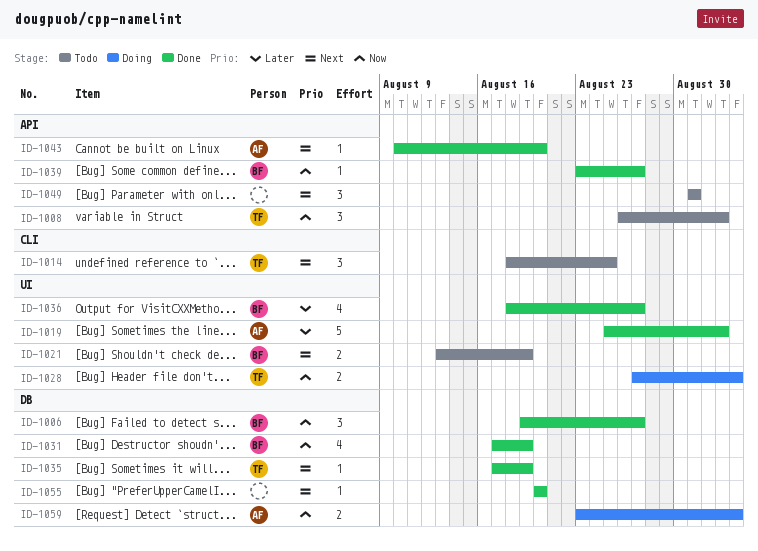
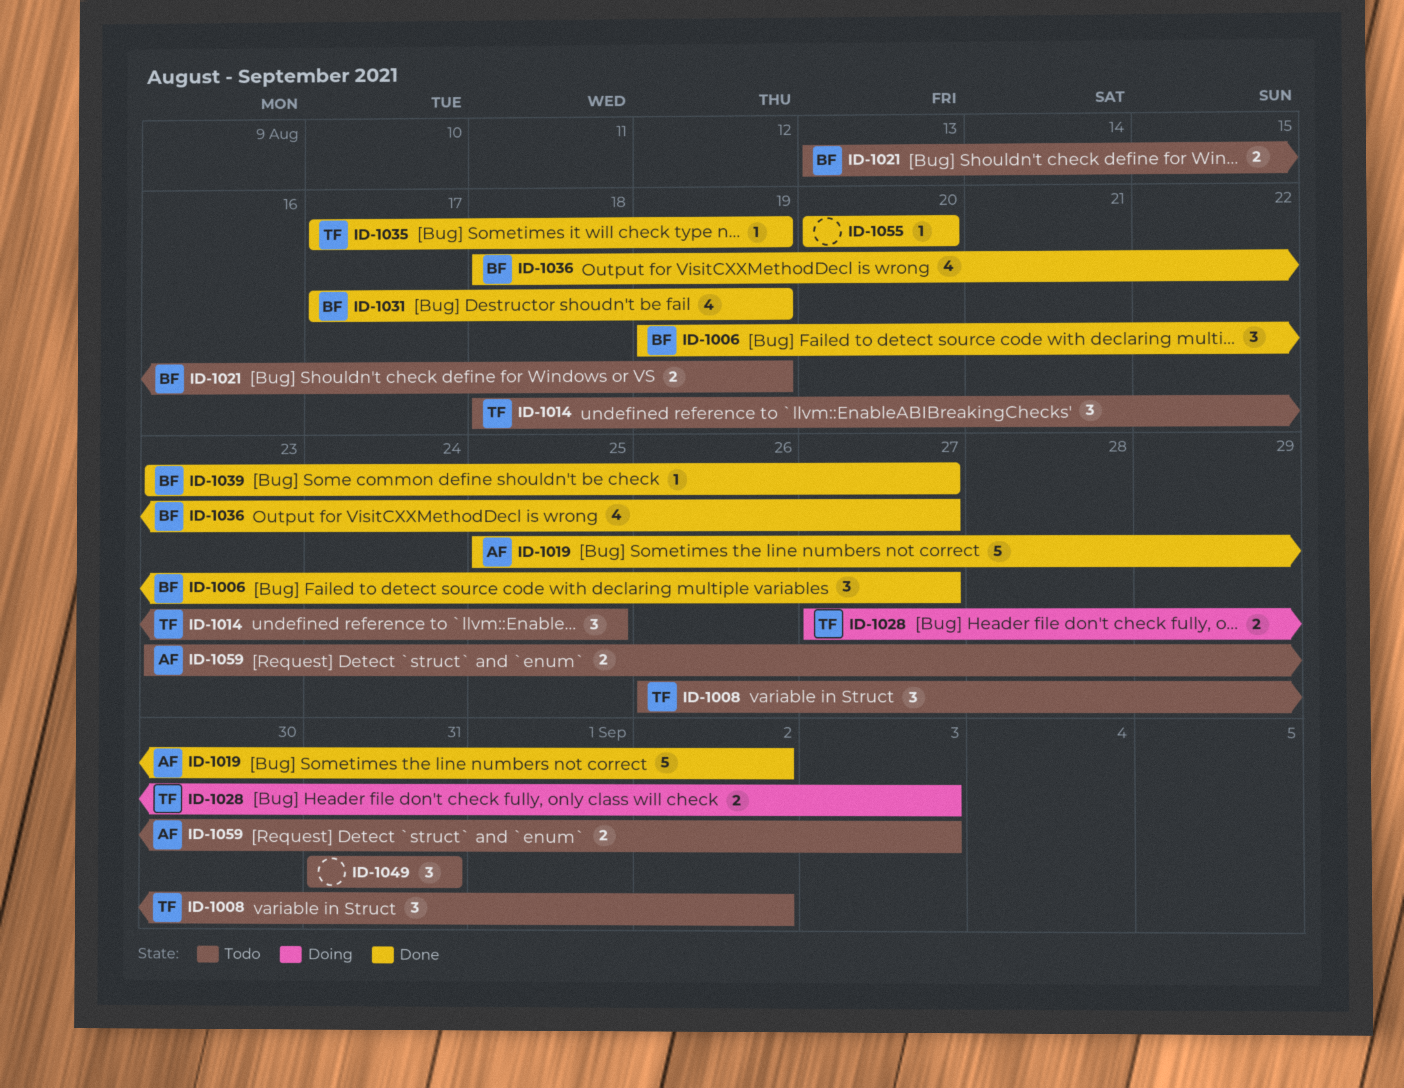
ID-1043: present -> none
ID-1059, status: Doing -> Todo

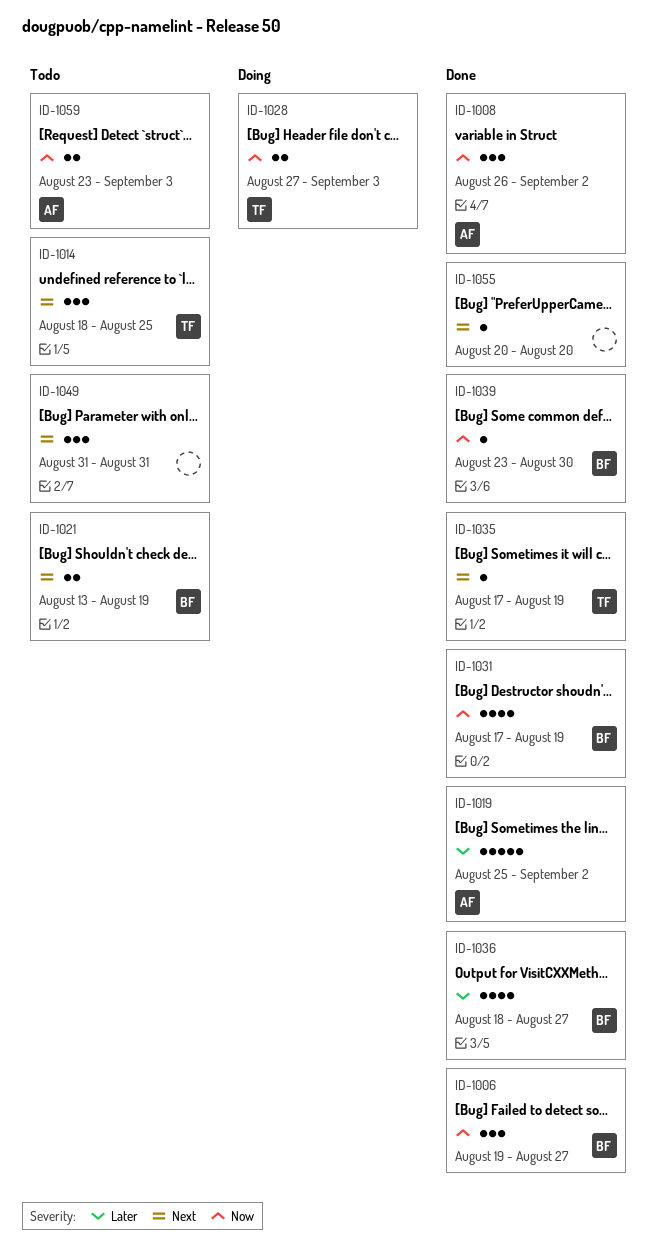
ID-1008, status: Todo -> Done
ID-1008, owner: TF -> AF
ID-1039, due: Aug 27 -> Aug 30

